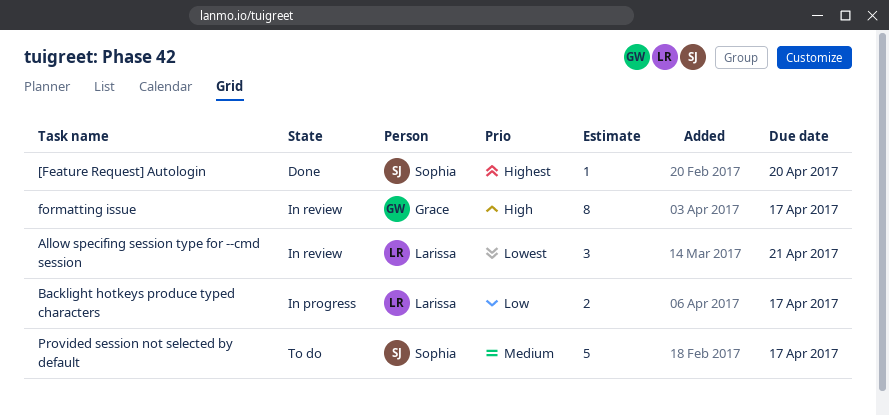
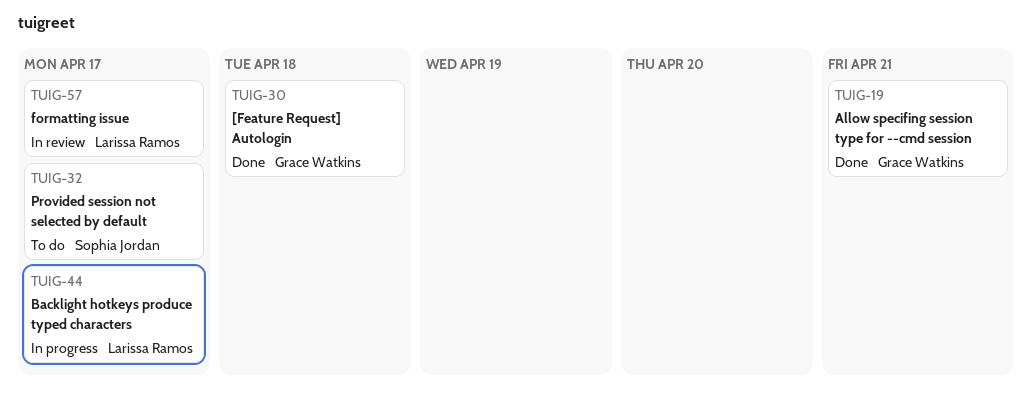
[Feature Request] Autologin, owner: Sophia Jordan -> Grace Watkins
[Feature Request] Autologin, due: Apr 20 -> Apr 18
Allow specifing session type for --cmd session, status: In review -> Done
Allow specifing session type for --cmd session, owner: Larissa Ramos -> Grace Watkins
formatting issue, owner: Grace Watkins -> Larissa Ramos

